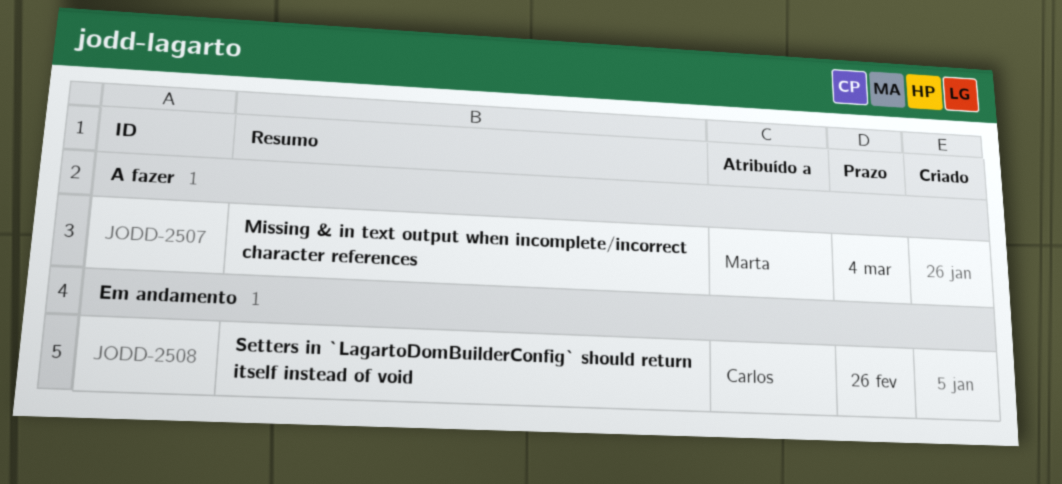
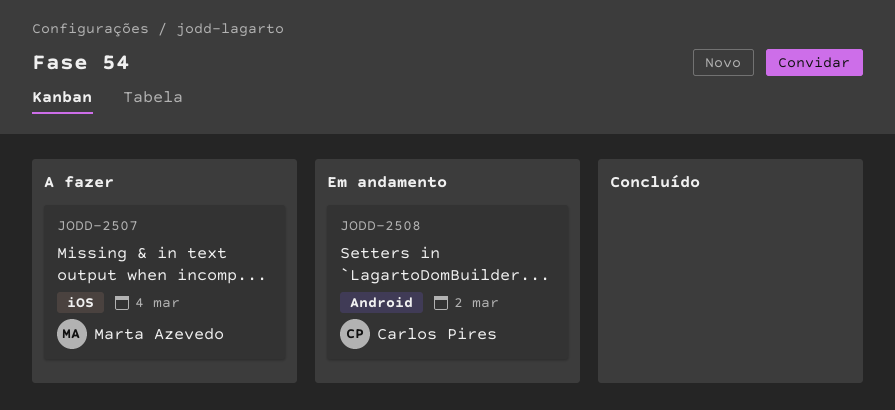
JODD-2508, due: Feb 26 -> Mar 2

